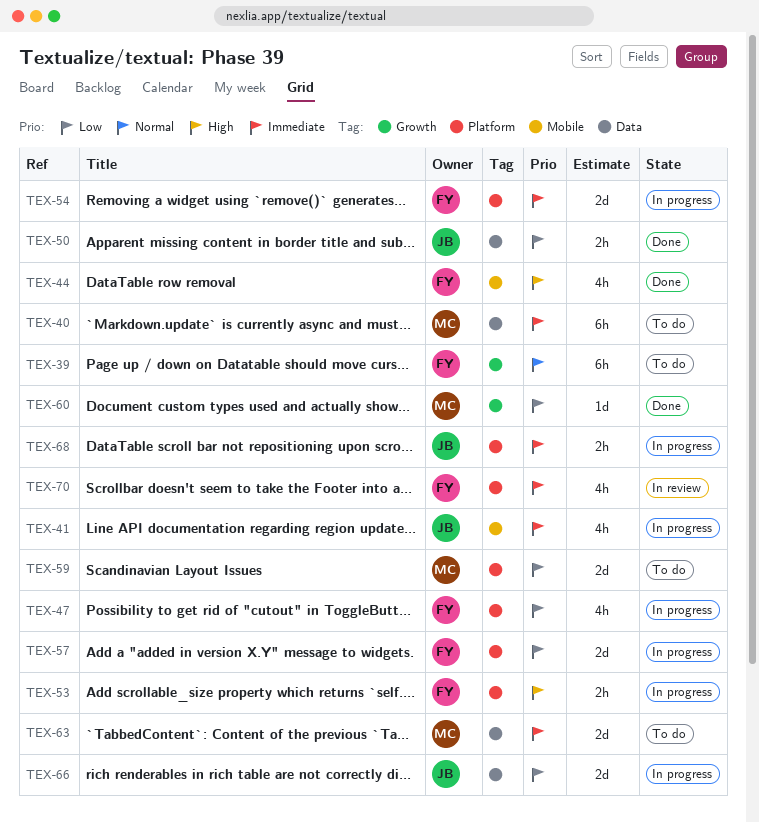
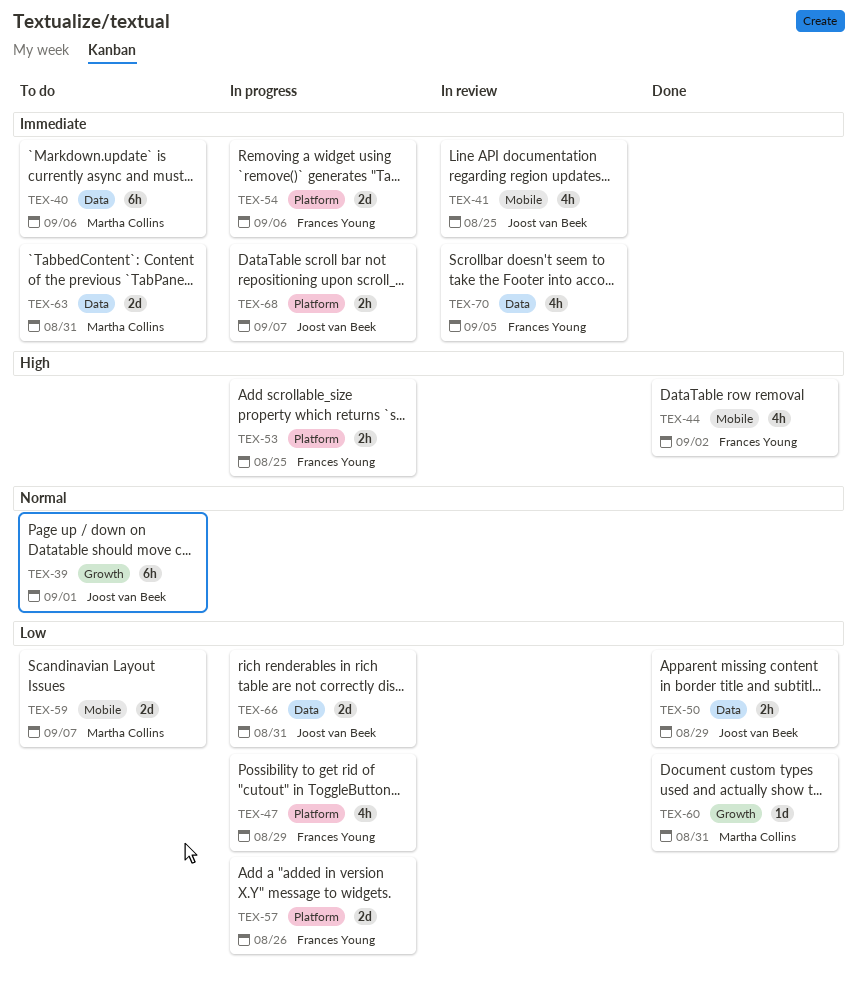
TEX-39, owner: Frances Young -> Joost van Beek
TEX-41, status: In progress -> In review
TEX-59, label: Platform -> Mobile
TEX-70, label: Platform -> Data

